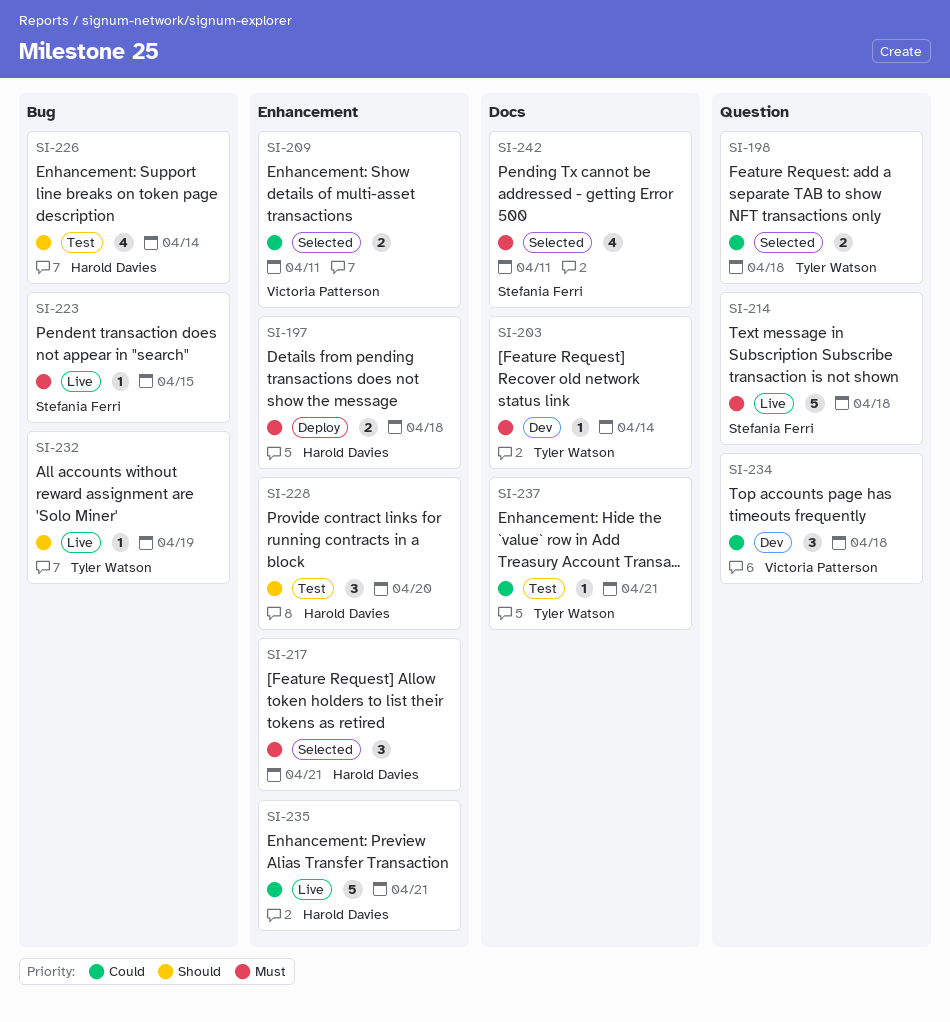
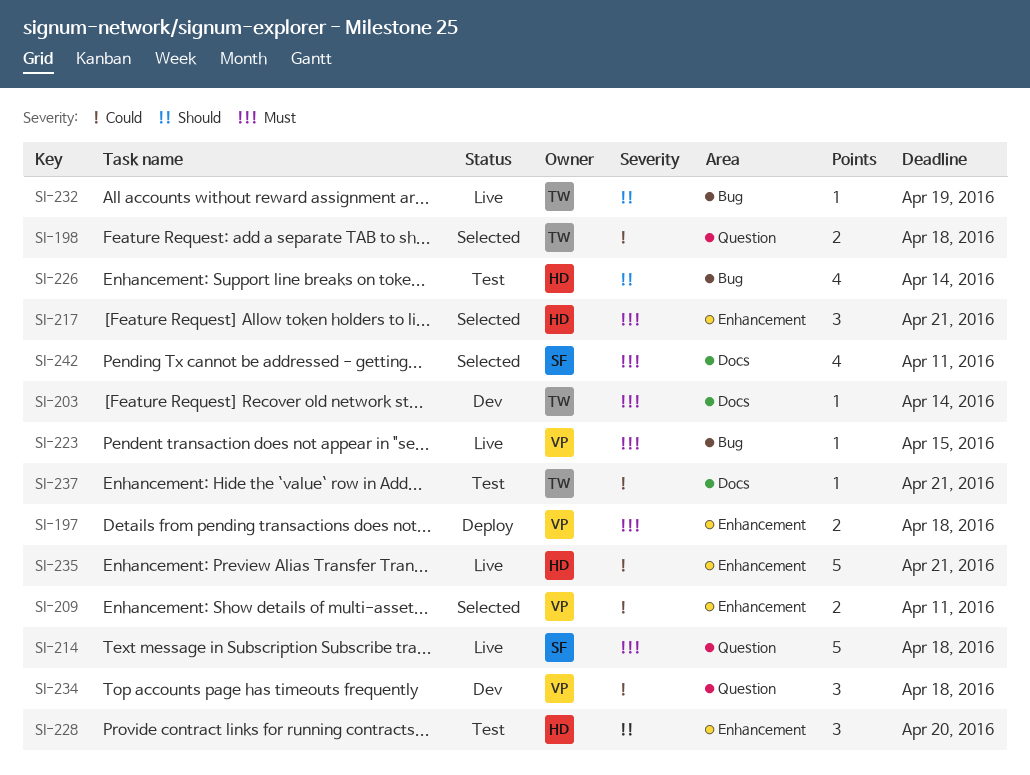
SI-197, owner: Harold Davies -> Victoria Patterson
SI-223, owner: Stefania Ferri -> Victoria Patterson

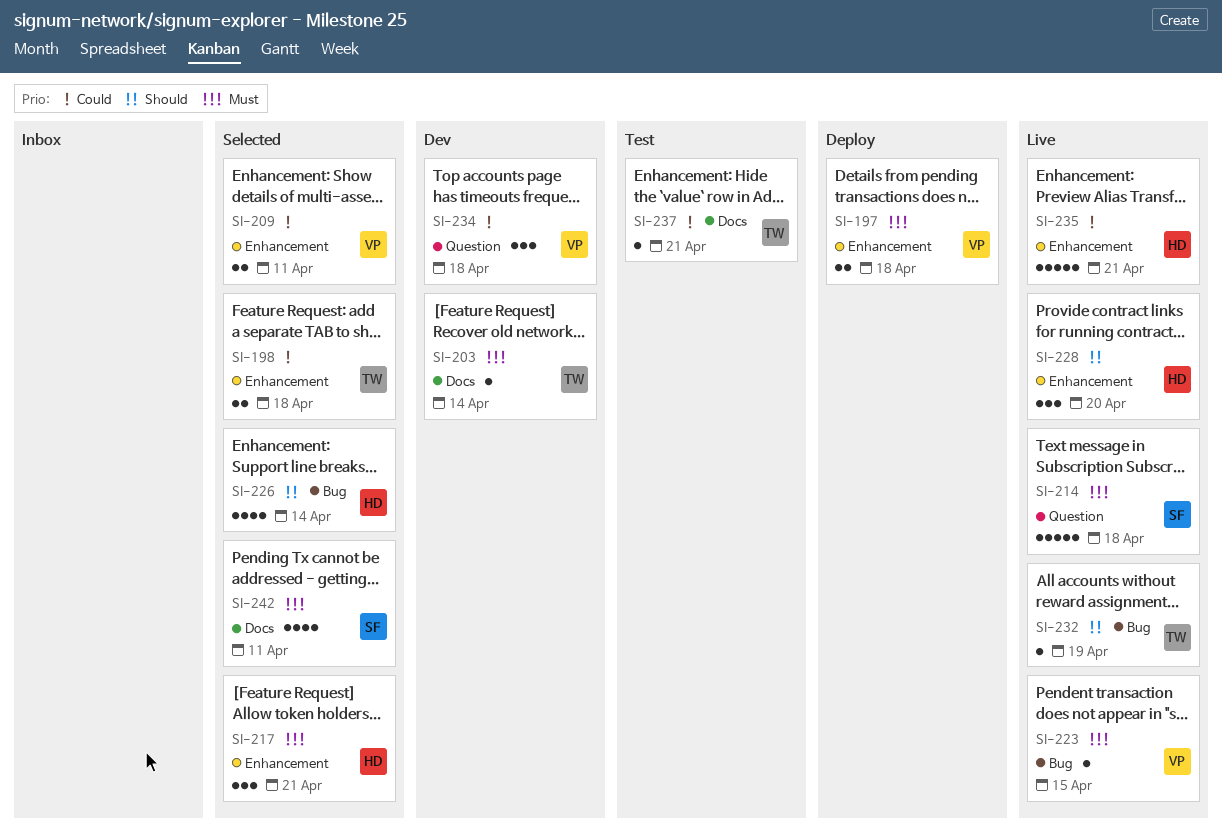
SI-198, label: Question -> Enhancement
SI-226, status: Test -> Selected
SI-228, status: Test -> Live

